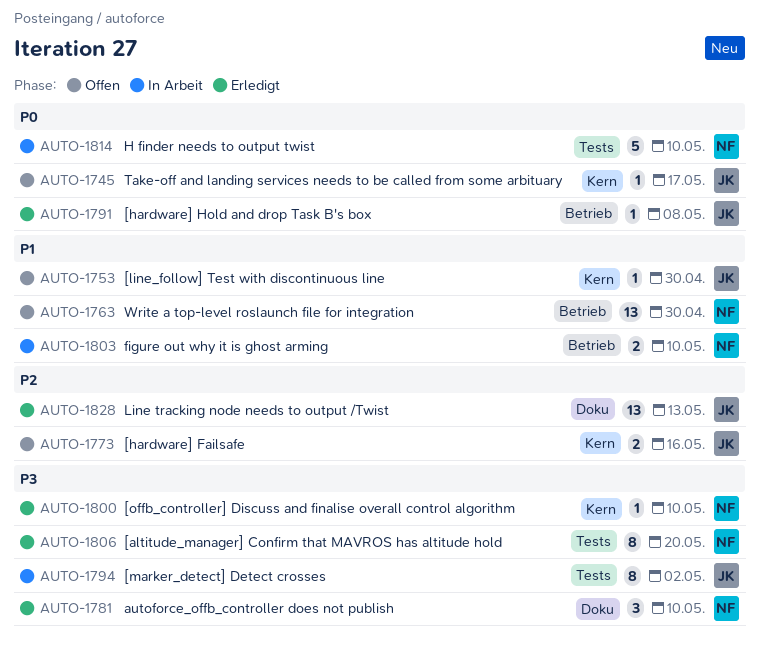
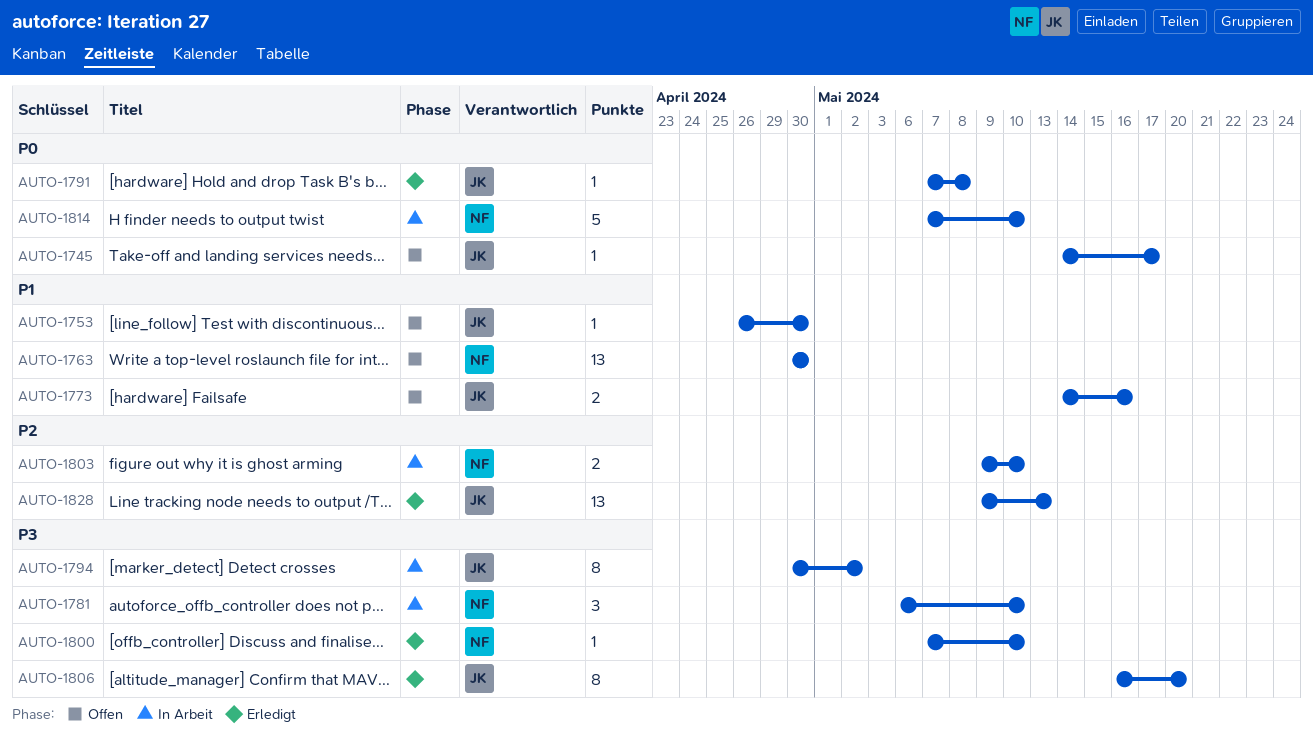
AUTO-1773, priority: P2 -> P1
AUTO-1781, status: Erledigt -> In Arbeit
AUTO-1803, priority: P1 -> P2
AUTO-1806, owner: NF -> JK

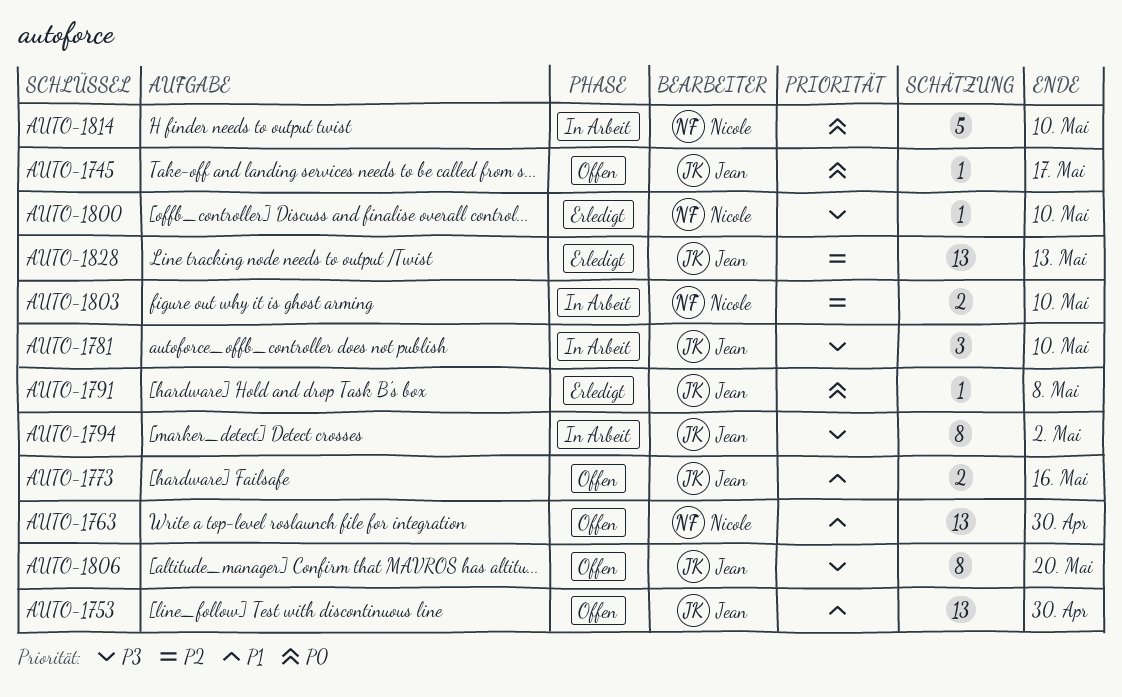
AUTO-1753, estimate: 1 -> 13
AUTO-1781, owner: Nicole -> Jean
AUTO-1806, status: Erledigt -> Offen

